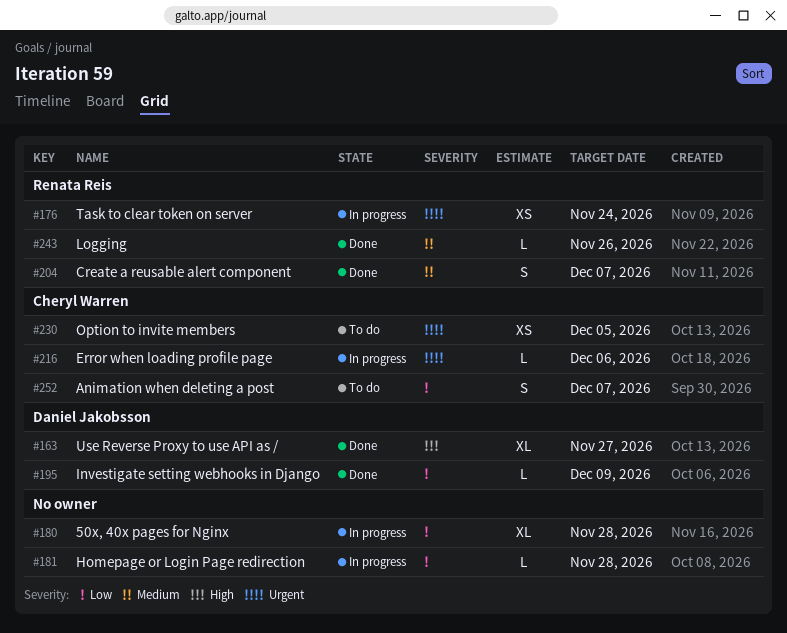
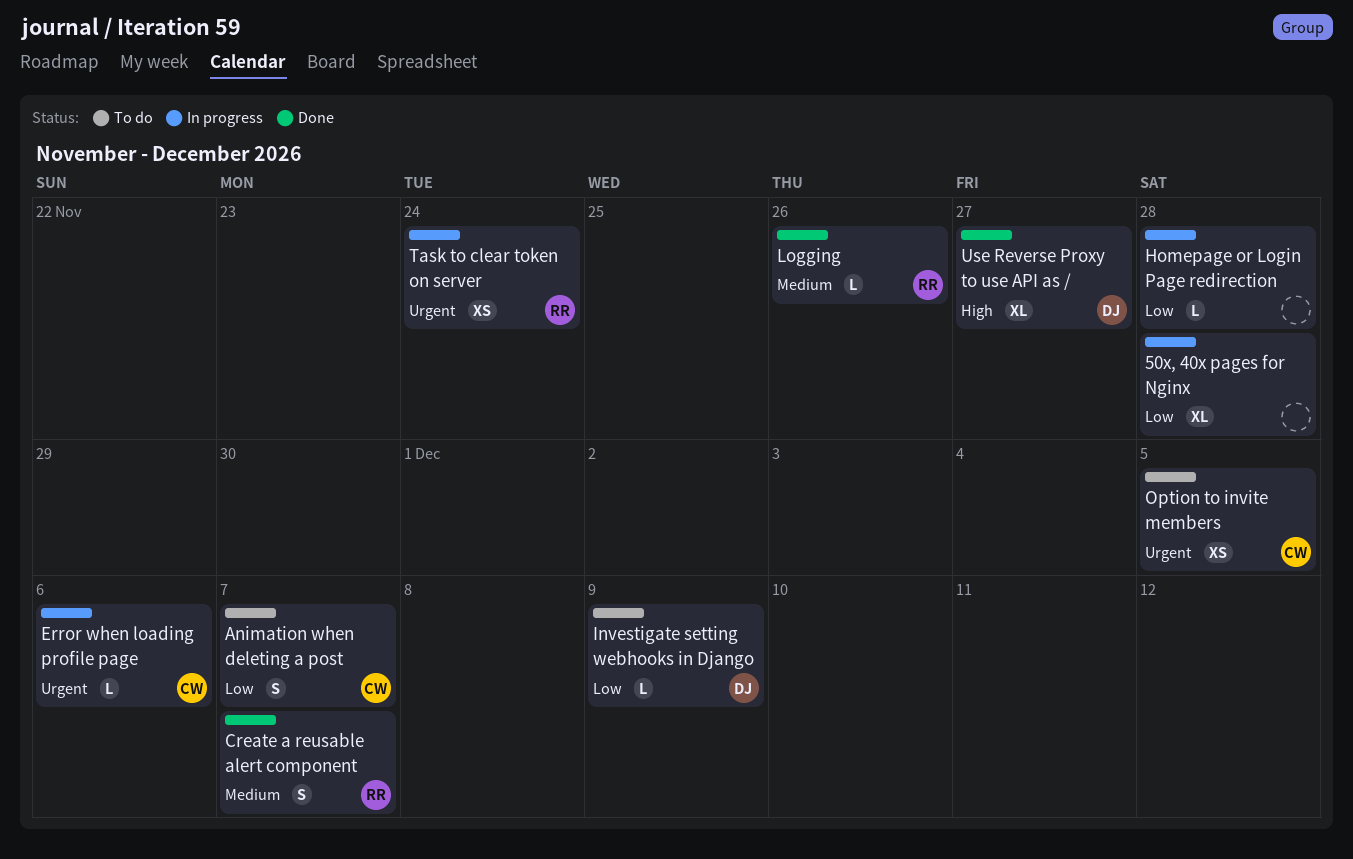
Investigate setting webhooks in Django, status: Done -> To do

